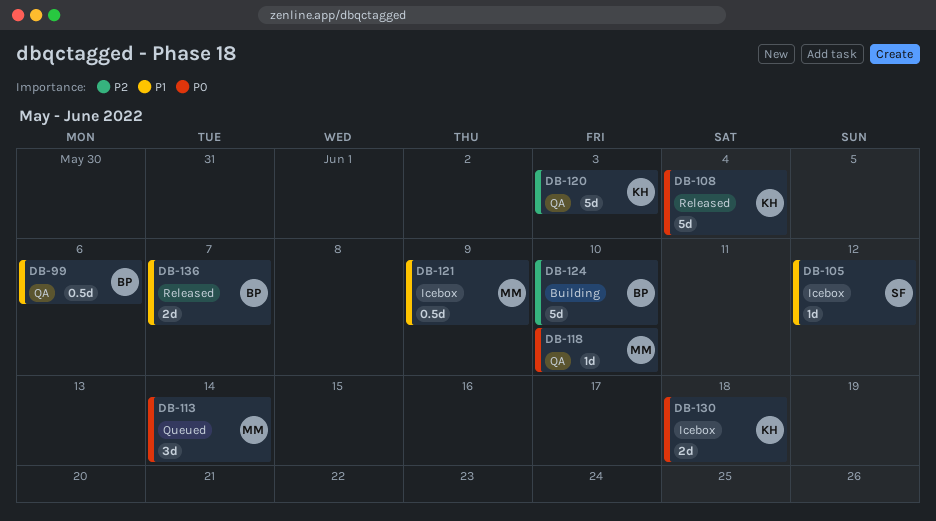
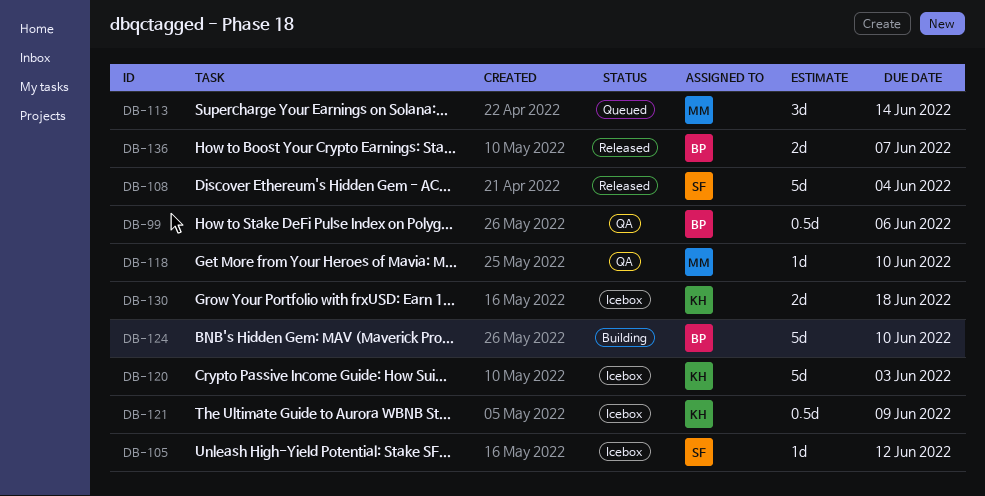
DB-108, owner: KH -> SF
DB-120, status: QA -> Icebox
DB-121, owner: MM -> KH

